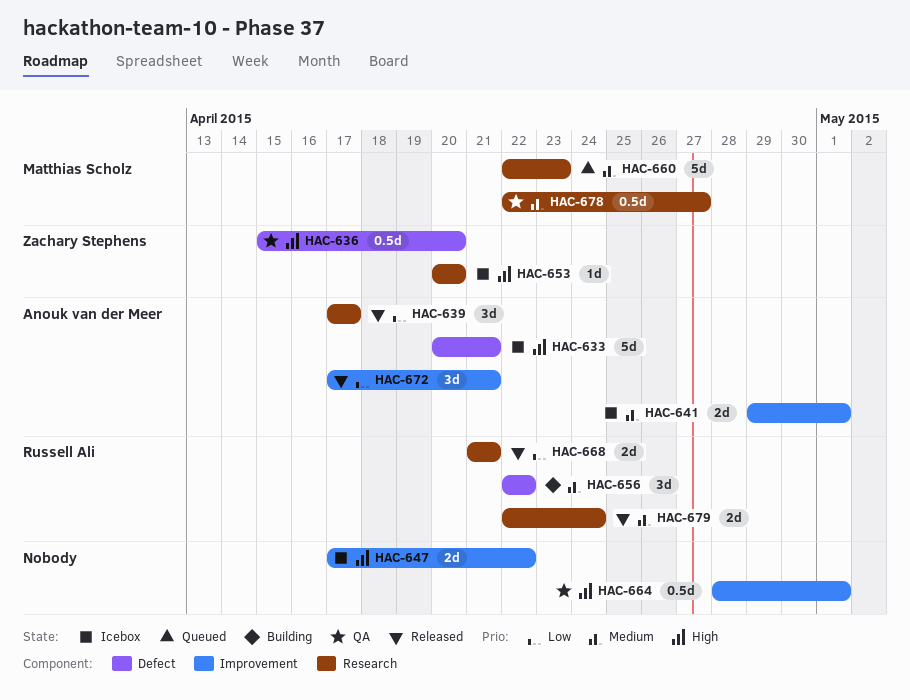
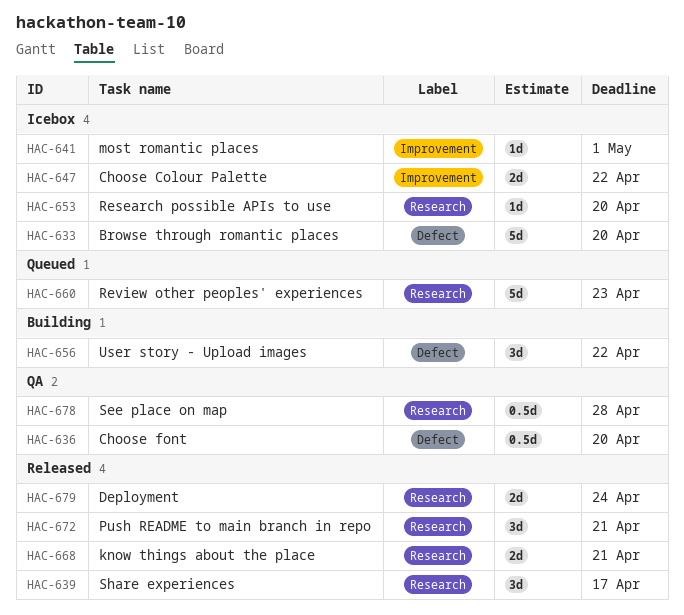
HAC-633, due: Apr 21 -> Apr 20
HAC-641, estimate: 2d -> 1d
HAC-664: present -> none
HAC-672, label: Improvement -> Research
HAC-678, due: Apr 27 -> Apr 28

